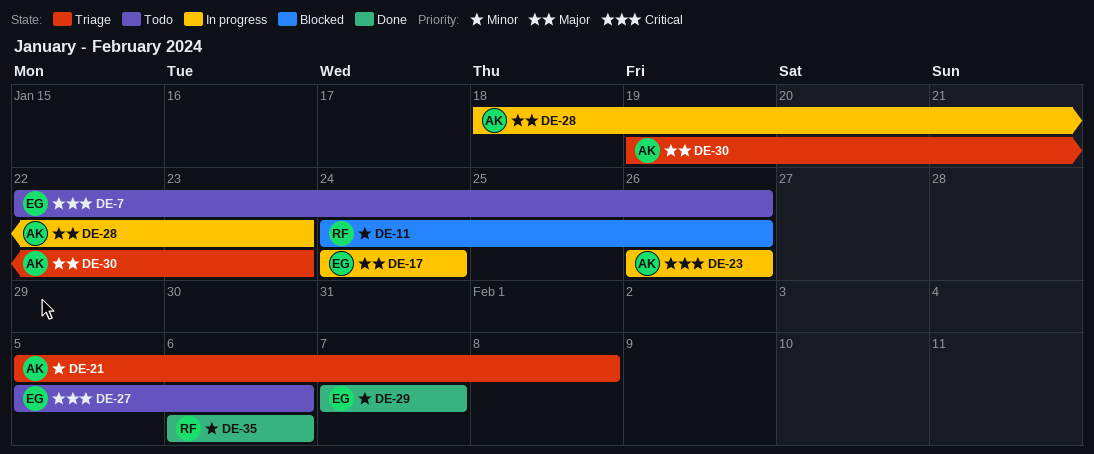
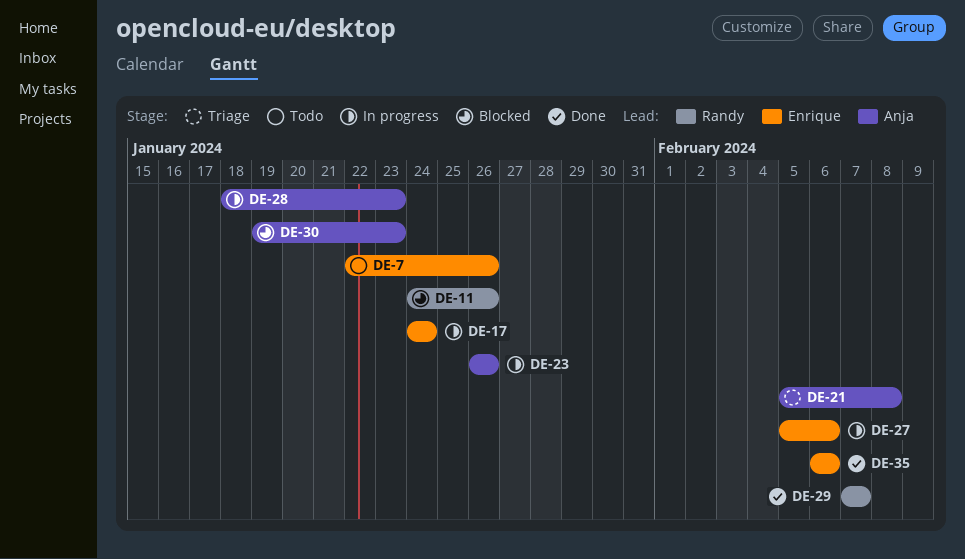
DE-27, status: Todo -> In progress
DE-29, owner: Enrique -> Randy
DE-30, status: Triage -> Blocked
DE-35, owner: Randy -> Enrique

